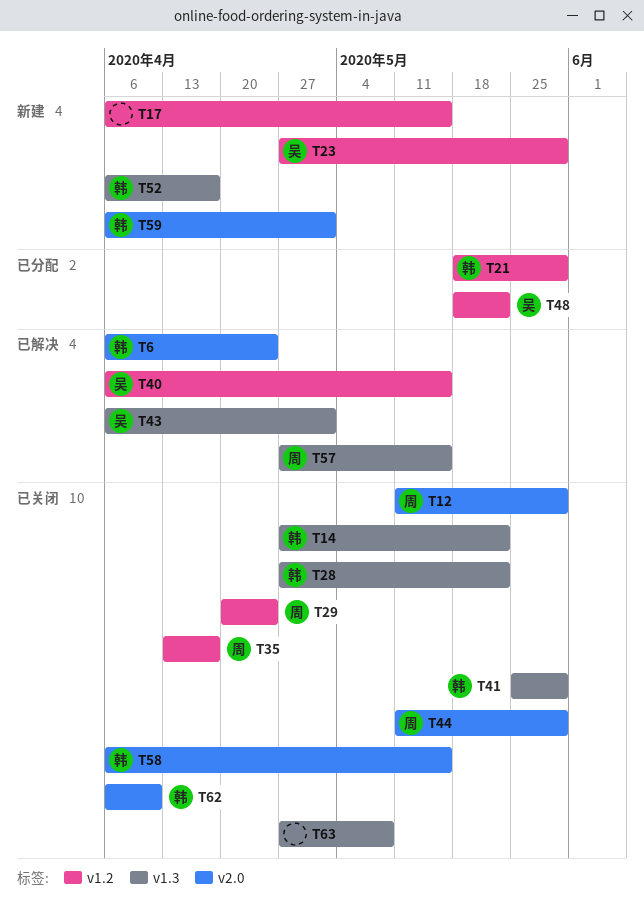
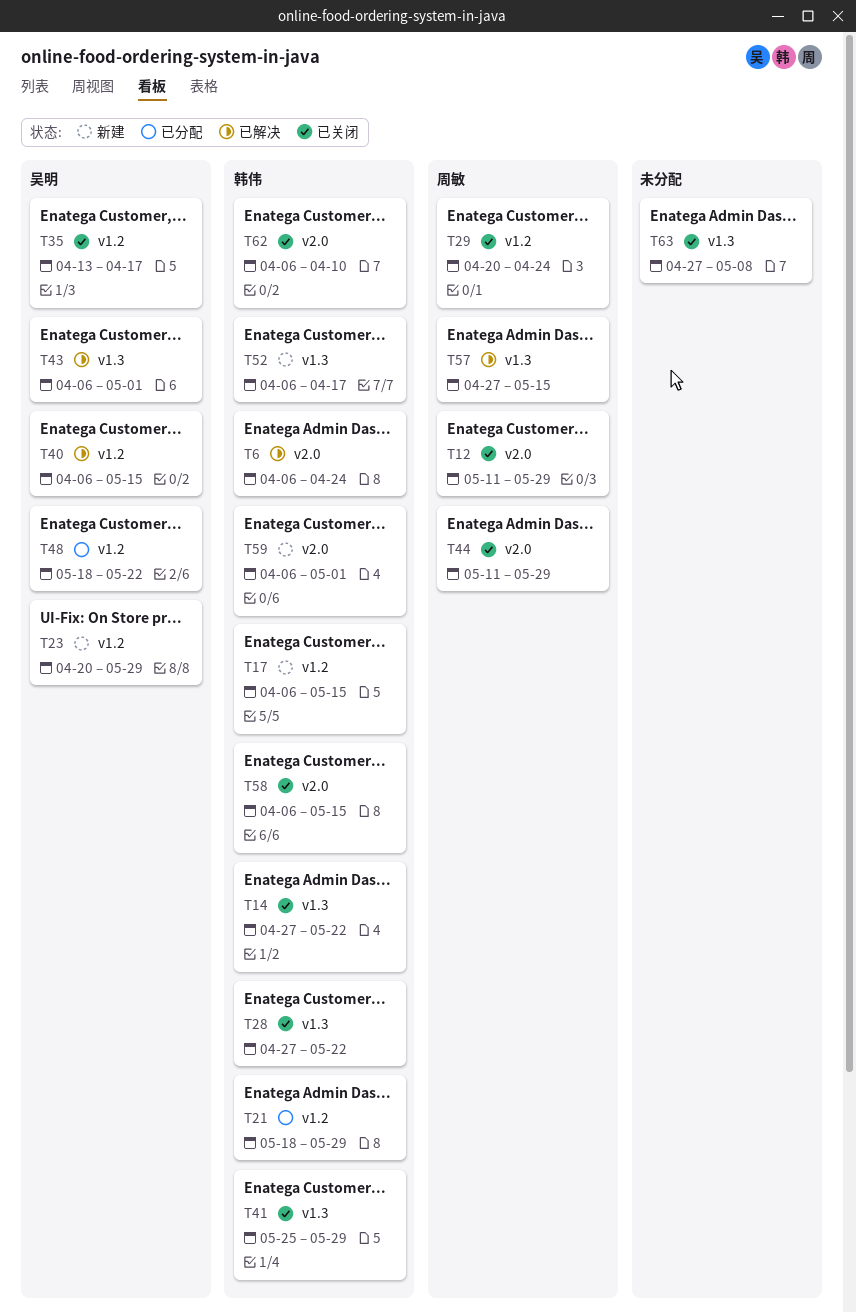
T17, owner: none -> 韩伟
T23, start: Apr 27 -> Apr 20
T35, owner: 周敏 -> 吴明

